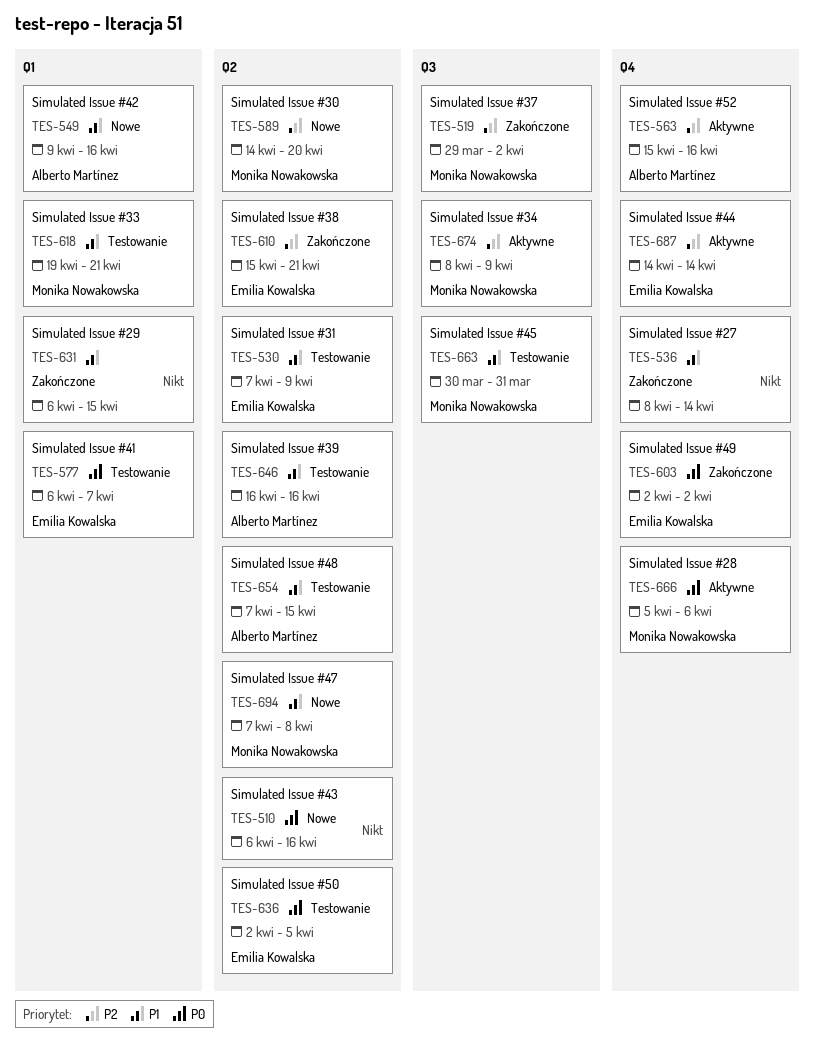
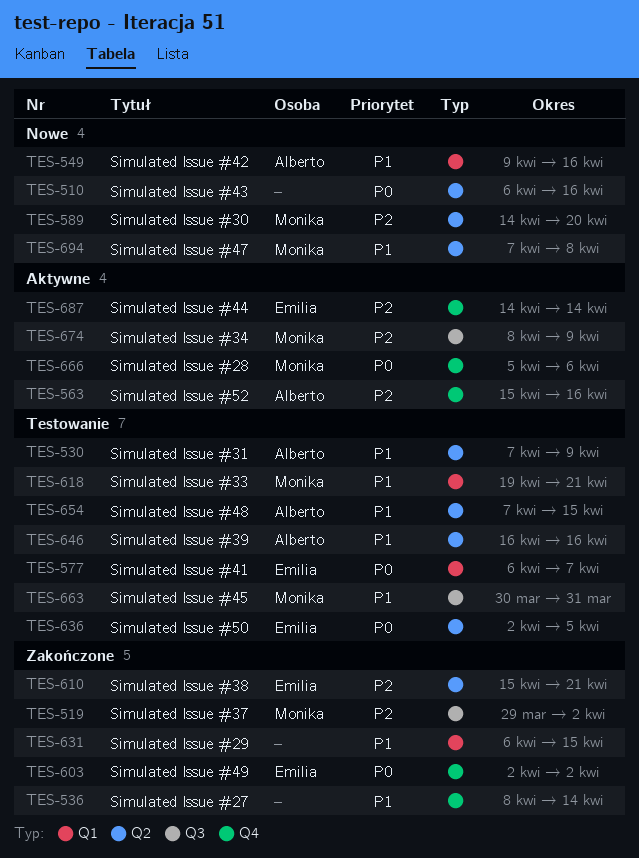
TES-530, owner: Emilia Kowalska -> Alberto Martínez

